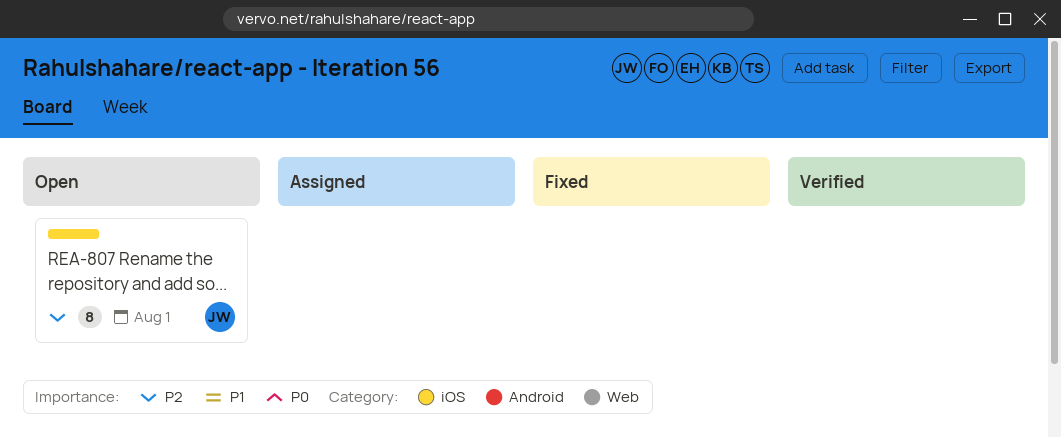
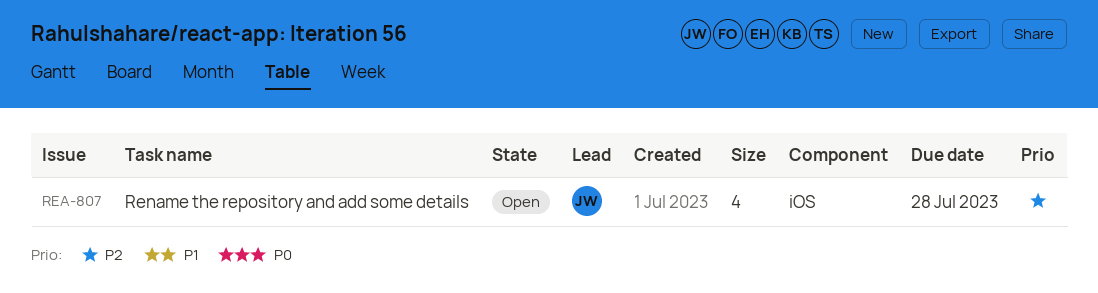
REA-807, estimate: 8 -> 4
REA-807, due: Aug 1 -> Jul 28

